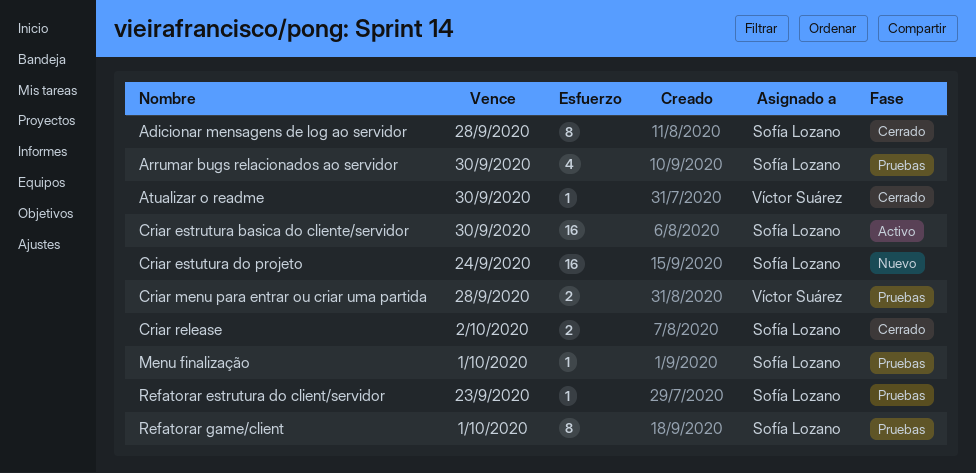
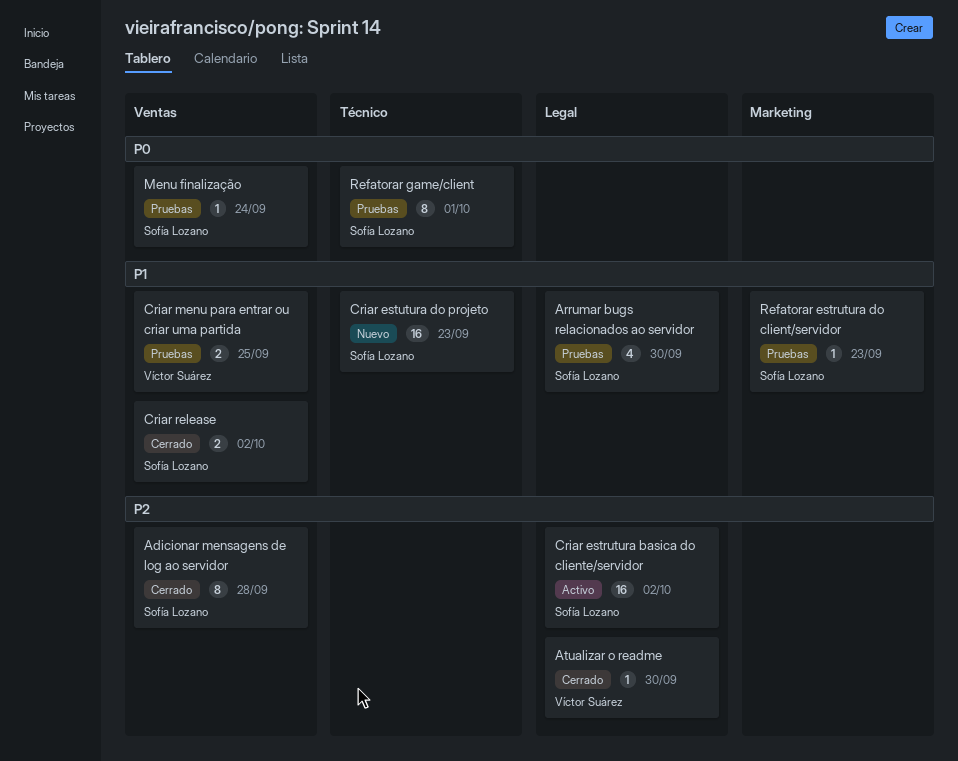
Criar estrutura basica do cliente/servidor, due: Sep 30 -> Oct 2
Criar estutura do projeto, due: Sep 24 -> Sep 23
Criar menu para entrar ou criar uma partida, due: Sep 28 -> Sep 25
Menu finalização, due: Oct 1 -> Sep 24

